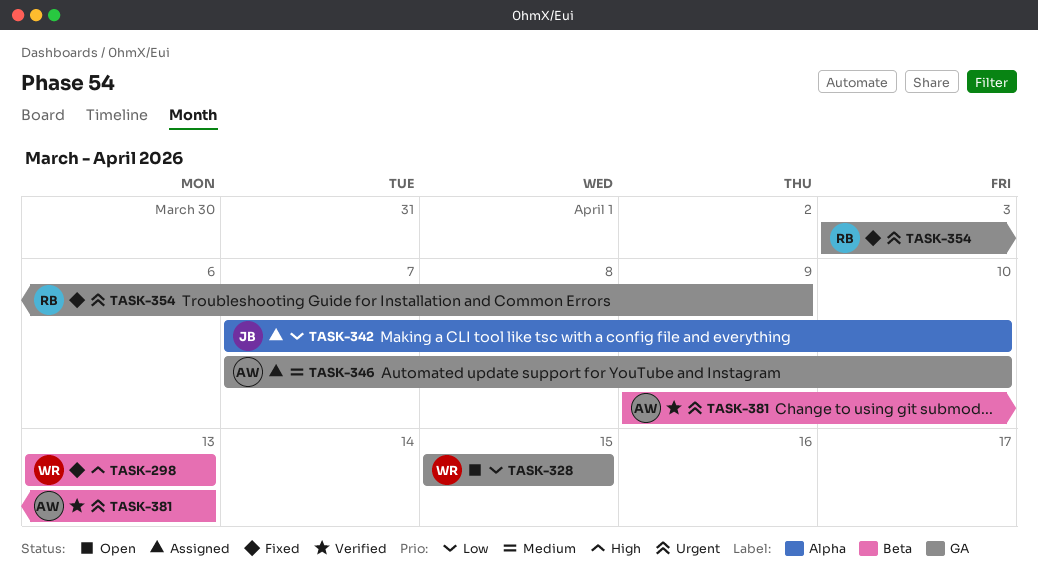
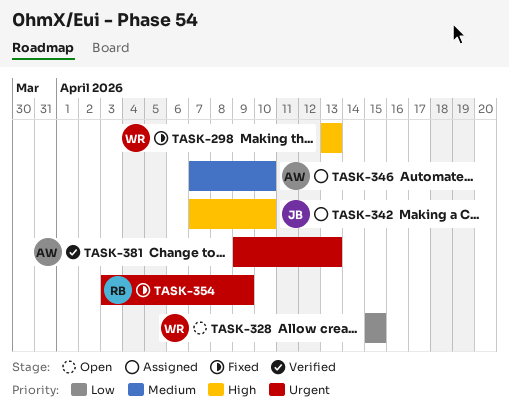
TASK-342, priority: Low -> High

